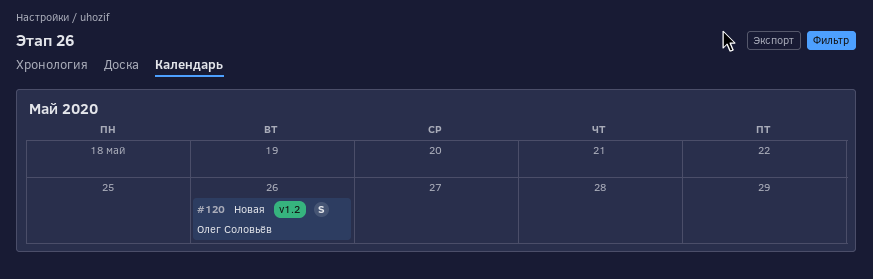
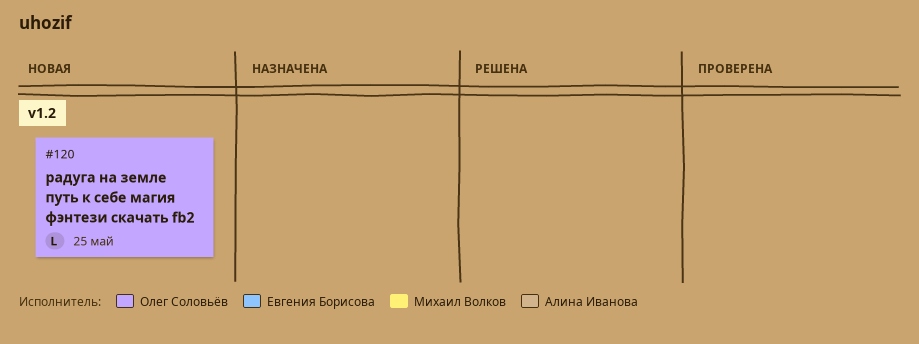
#120, estimate: S -> L
#120, due: May 26 -> May 25

